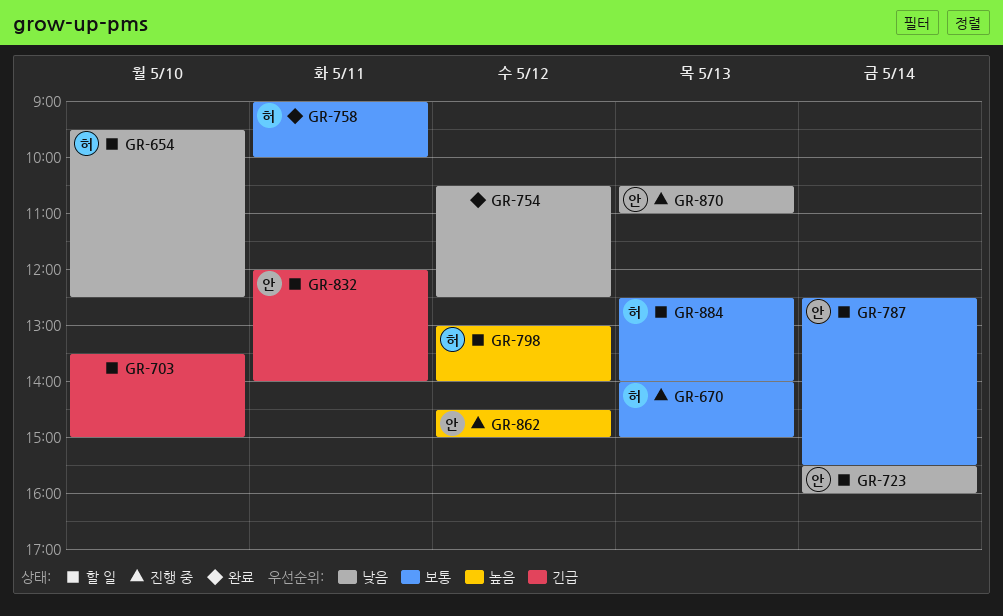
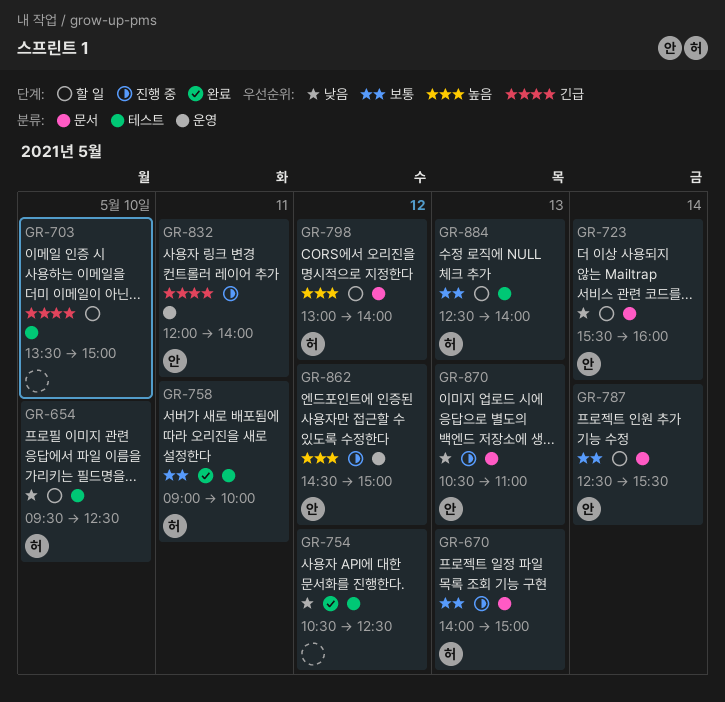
GR-832, status: 할 일 -> 진행 중

